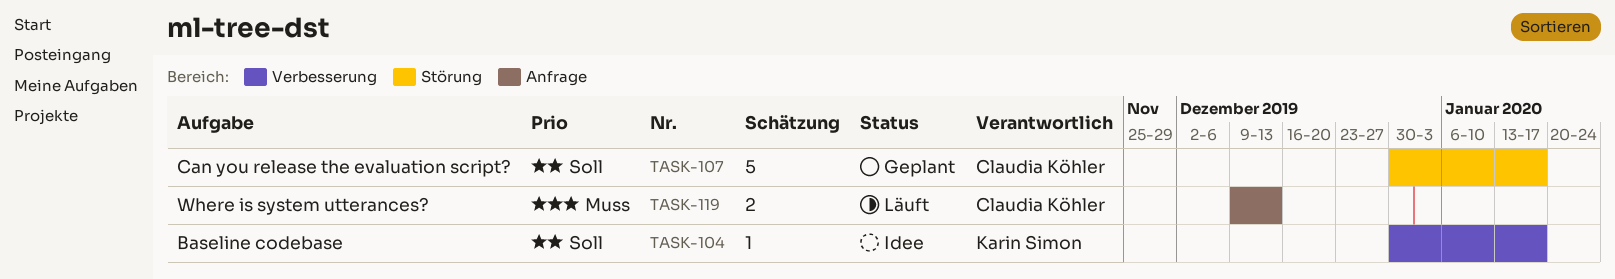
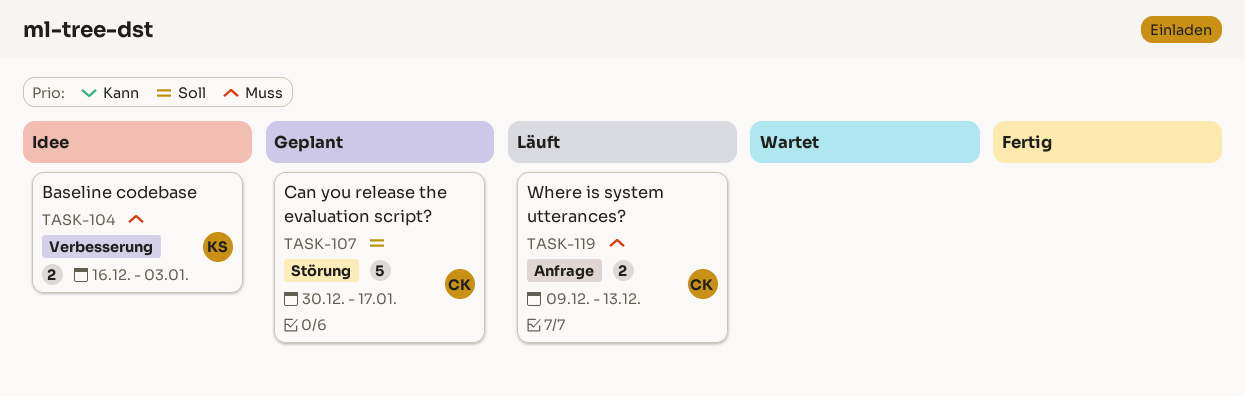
TASK-104, priority: Soll -> Muss
TASK-104, estimate: 1 -> 2
TASK-104, start: Dec 30 -> Dec 16
TASK-104, due: Jan 17 -> Jan 3

